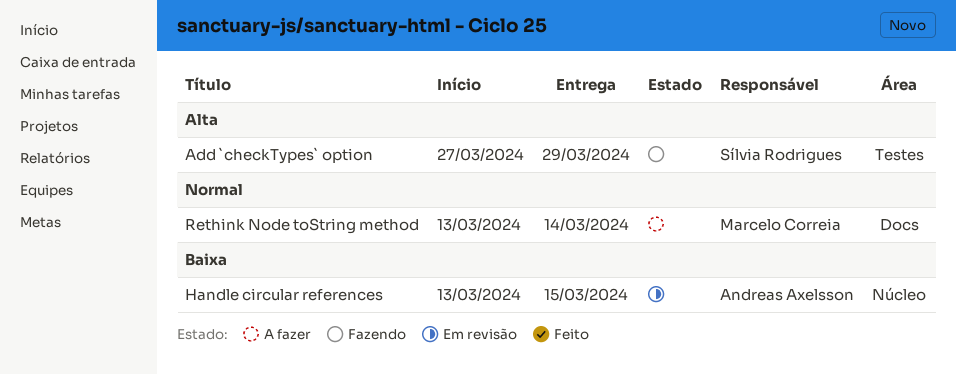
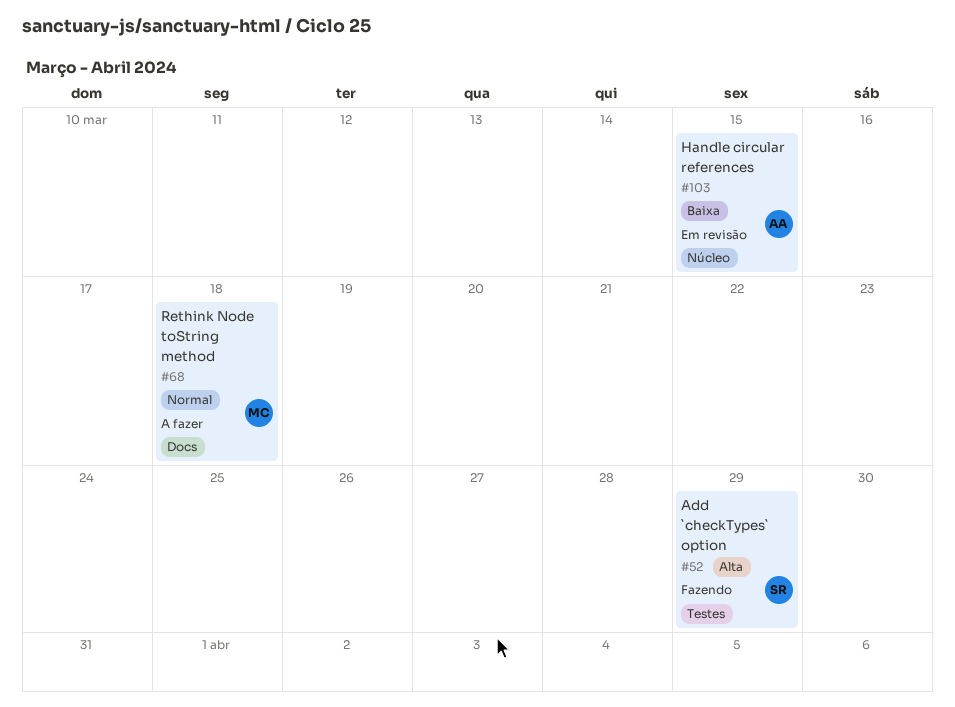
Rethink Node toString method, due: Mar 14 -> Mar 18

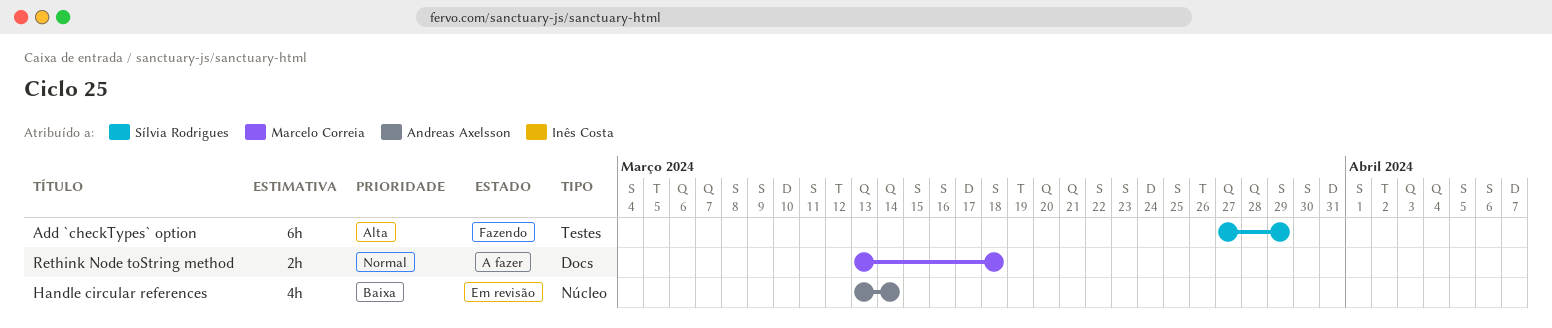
Handle circular references, due: Mar 15 -> Mar 14

